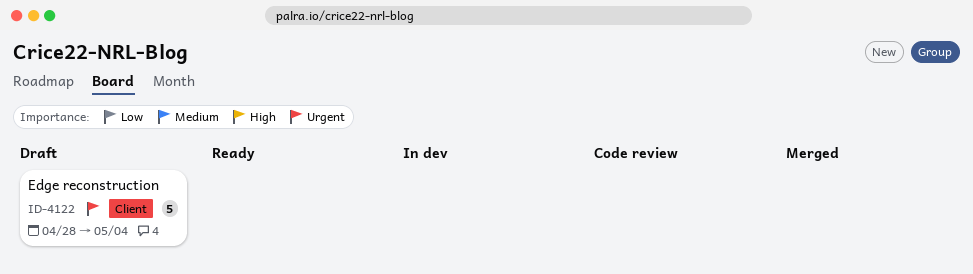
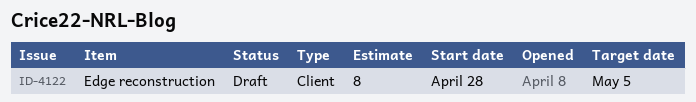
ID-4122, estimate: 5 -> 8
ID-4122, due: May 4 -> May 5

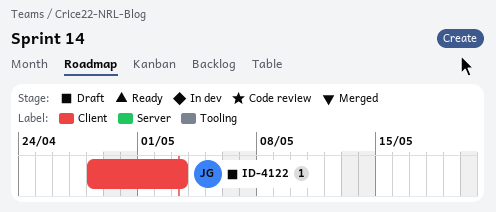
ID-4122, estimate: 8 -> 1
ID-4122, due: May 5 -> May 3

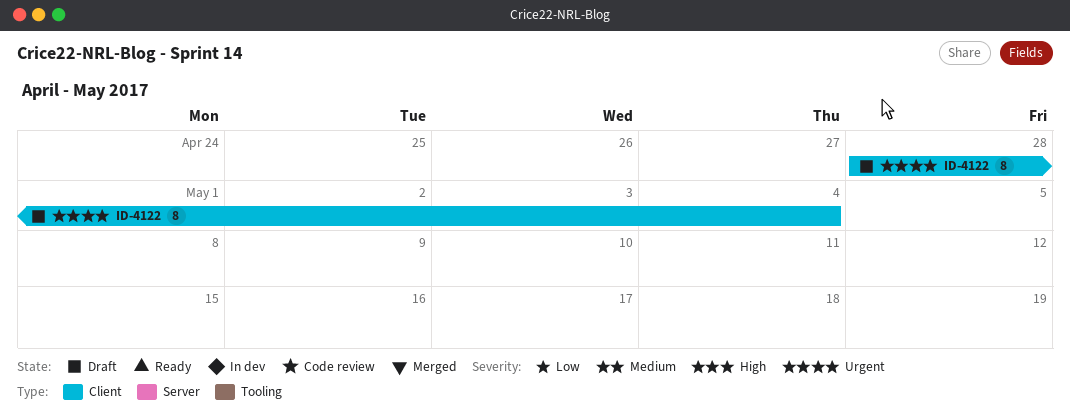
ID-4122, estimate: 1 -> 8
ID-4122, due: May 3 -> May 4

